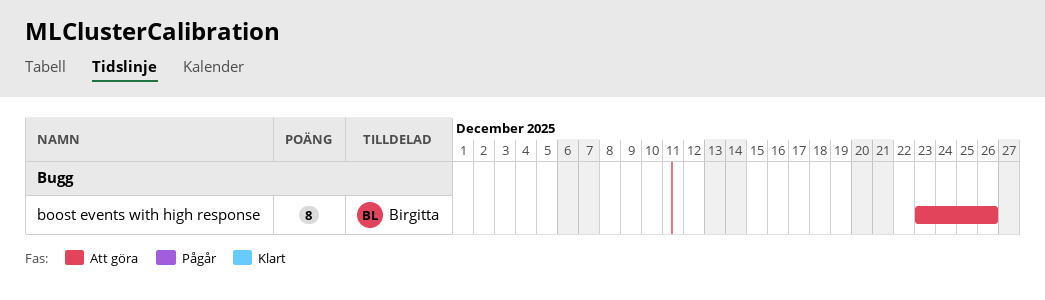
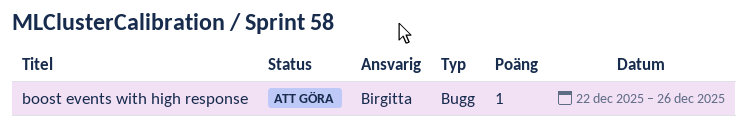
boost events with high response, estimate: 8 -> 1
boost events with high response, start: Dec 23 -> Dec 22

